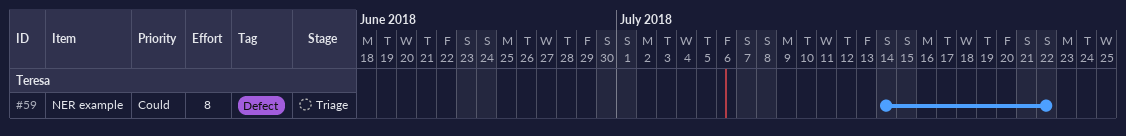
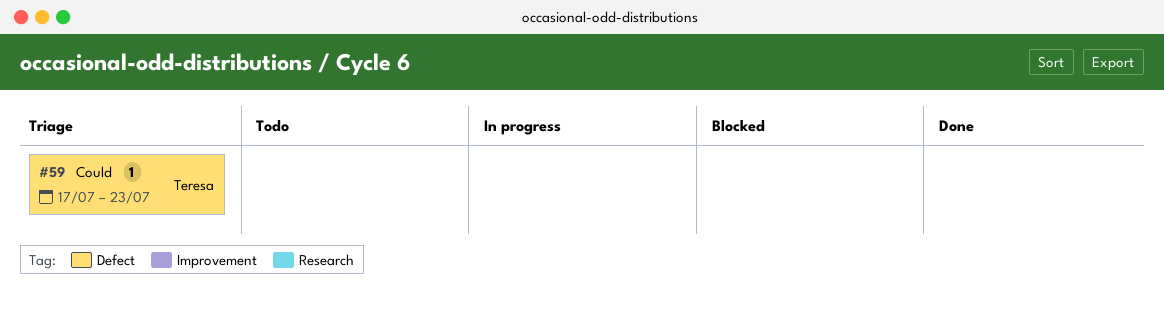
#59, estimate: 8 -> 1
#59, start: Jul 14 -> Jul 17
#59, due: Jul 22 -> Jul 23

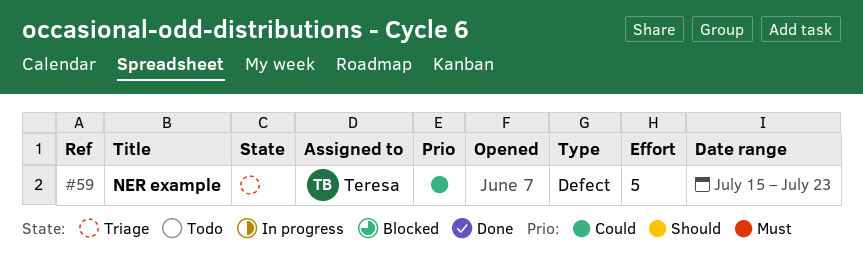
#59, estimate: 1 -> 5
#59, start: Jul 17 -> Jul 15

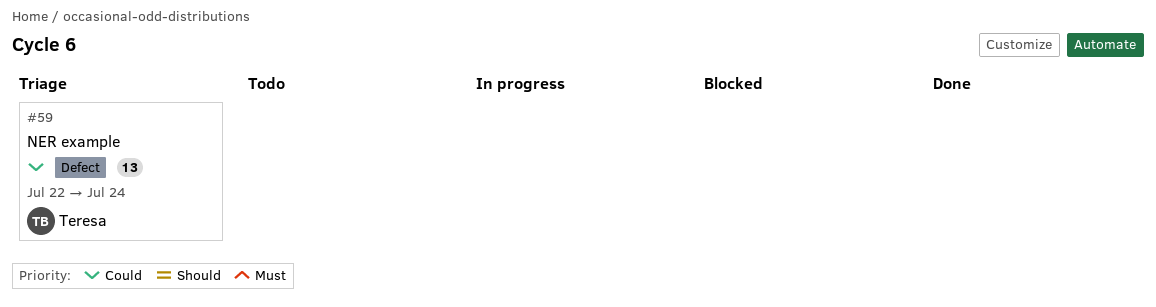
#59, estimate: 5 -> 13
#59, start: Jul 15 -> Jul 22
#59, due: Jul 23 -> Jul 24

